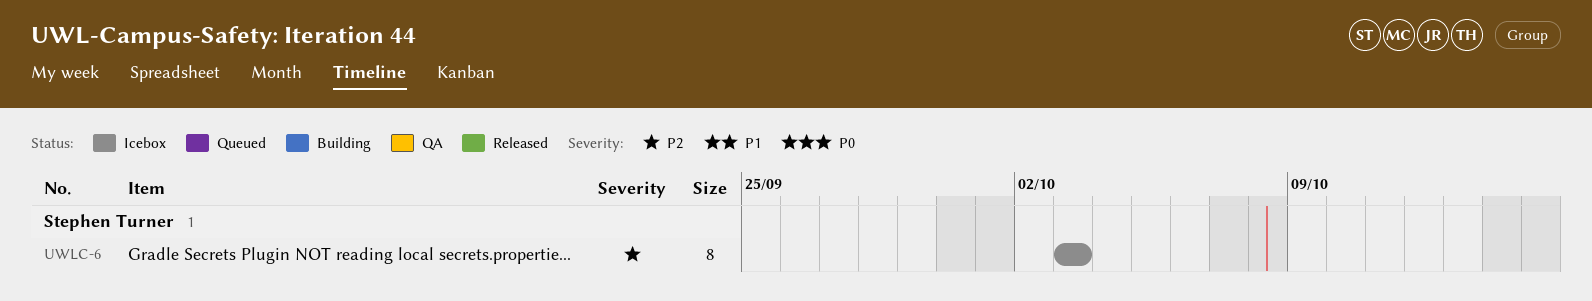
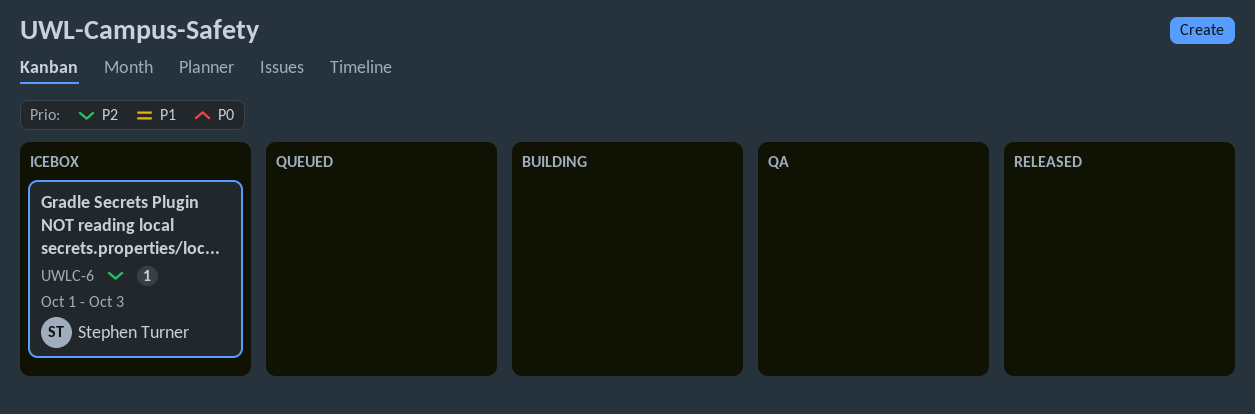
UWLC-6, estimate: 8 -> 1
UWLC-6, start: Oct 3 -> Oct 1

